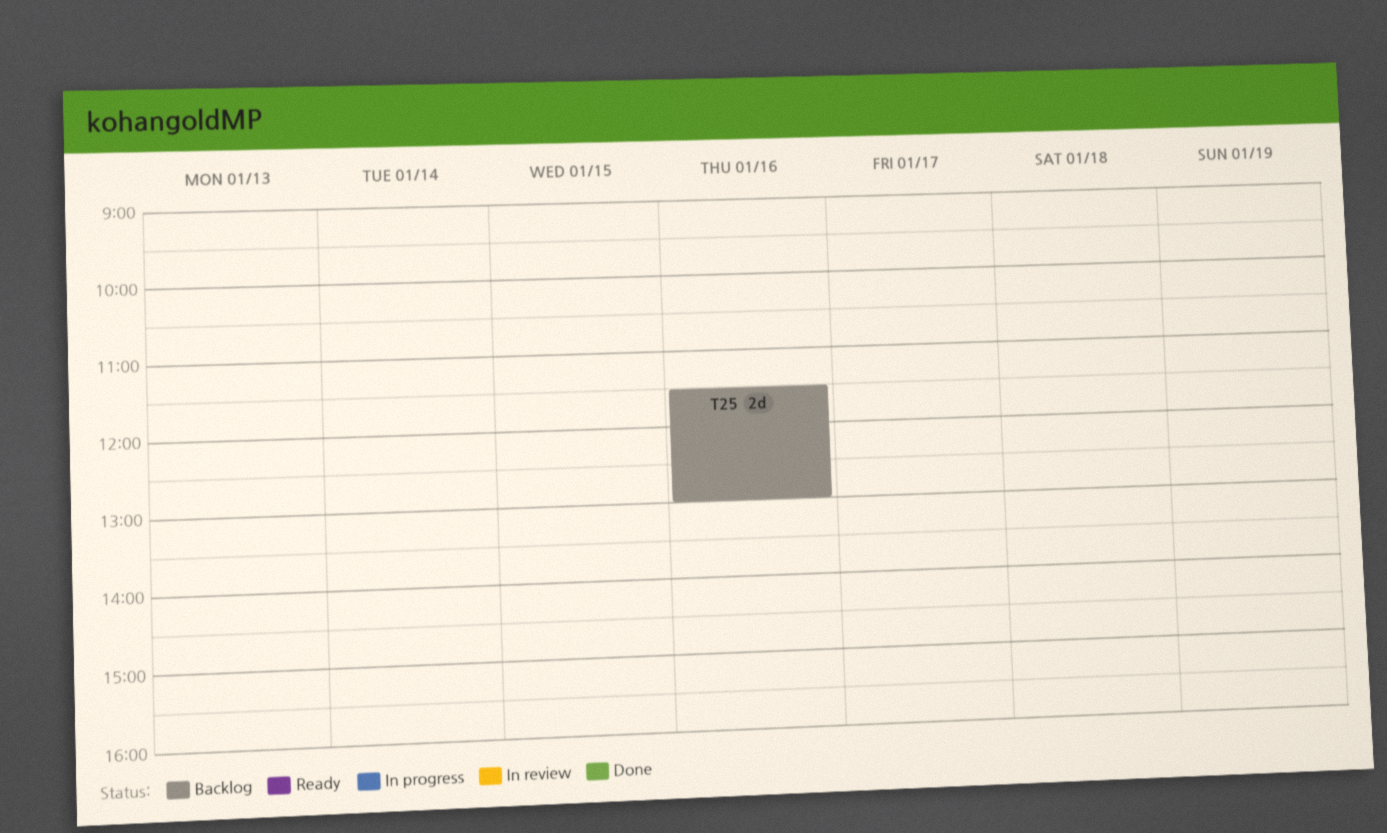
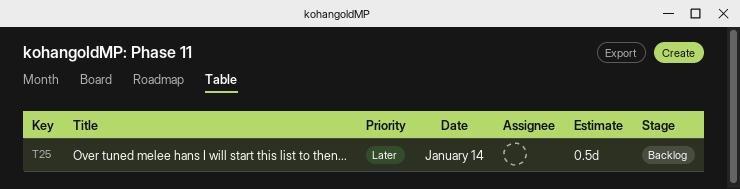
T25, estimate: 2d -> 0.5d
T25, day: Jan 16 -> Jan 14

